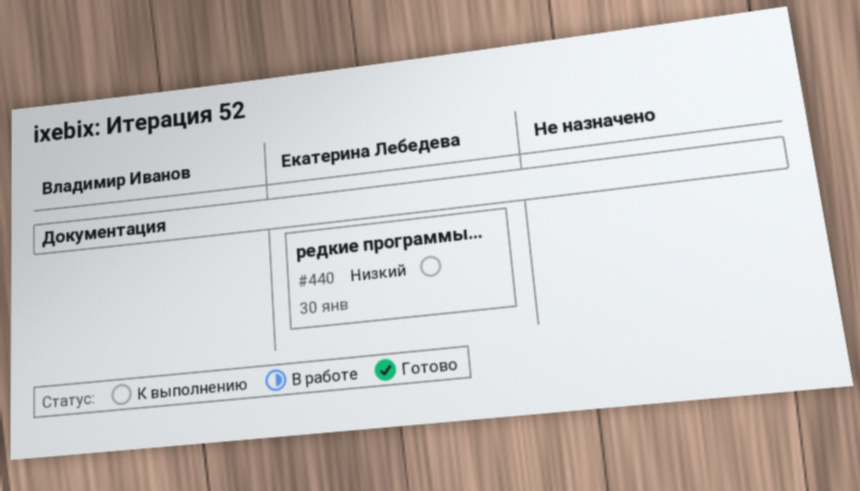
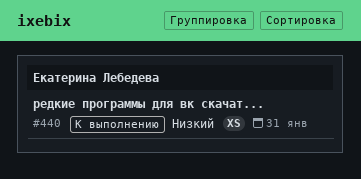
#440, due: Jan 30 -> Jan 31

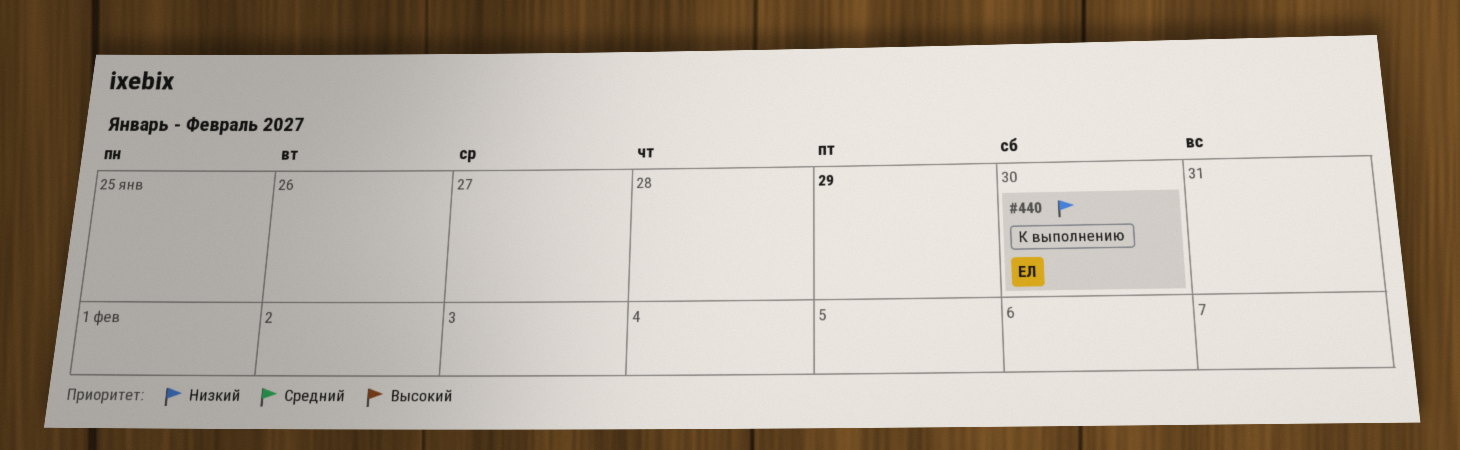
#440, due: Jan 31 -> Jan 30

